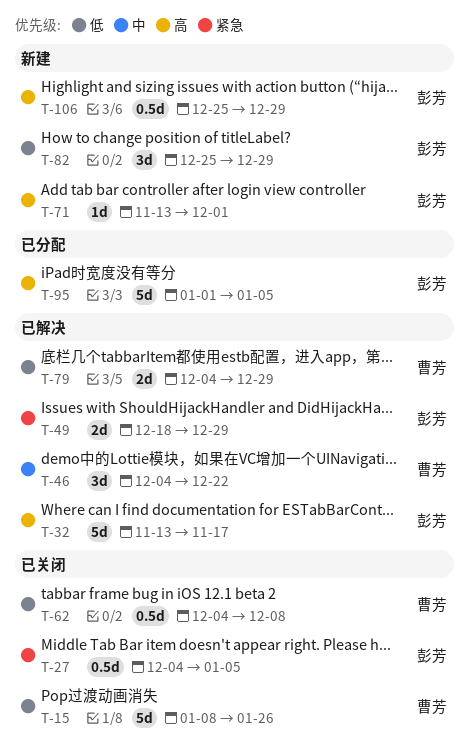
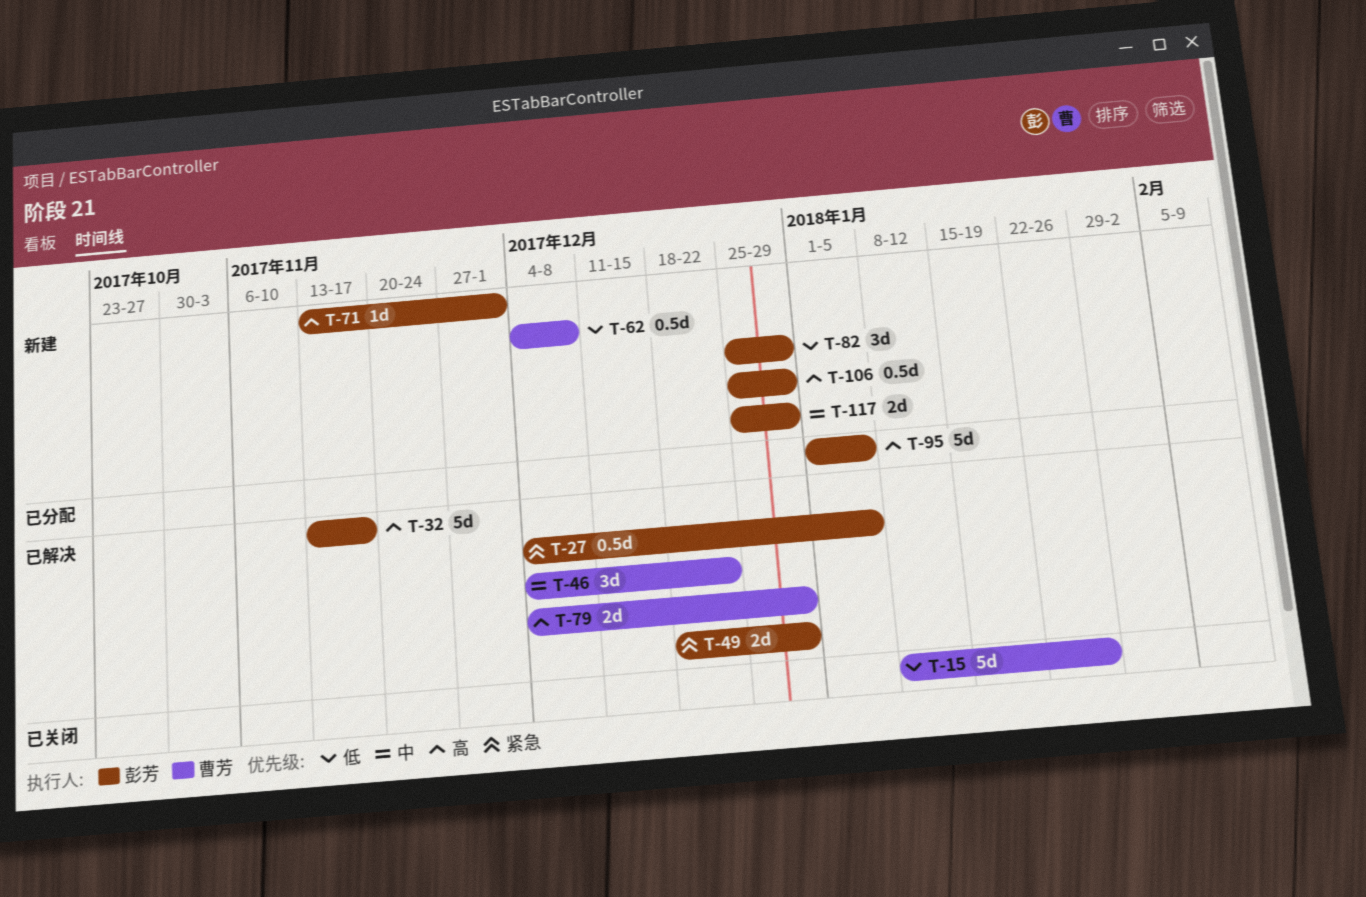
T-27, status: 已关闭 -> 已解决
T-62, status: 已关闭 -> 新建
T-79, priority: 低 -> 高
T-117: none -> present

